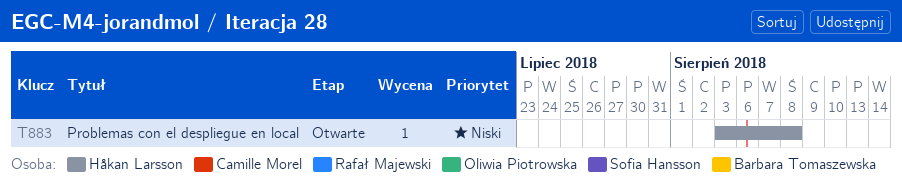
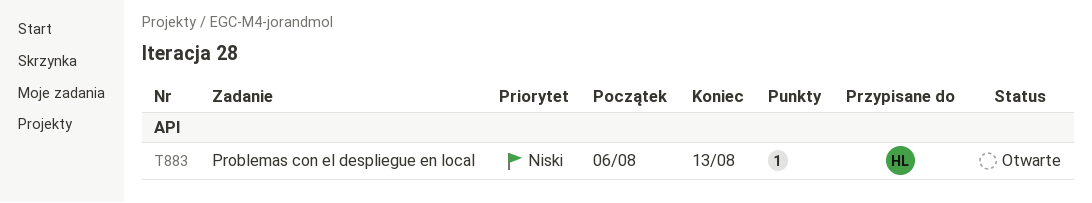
T883, start: Aug 3 -> Aug 6
T883, due: Aug 8 -> Aug 13

